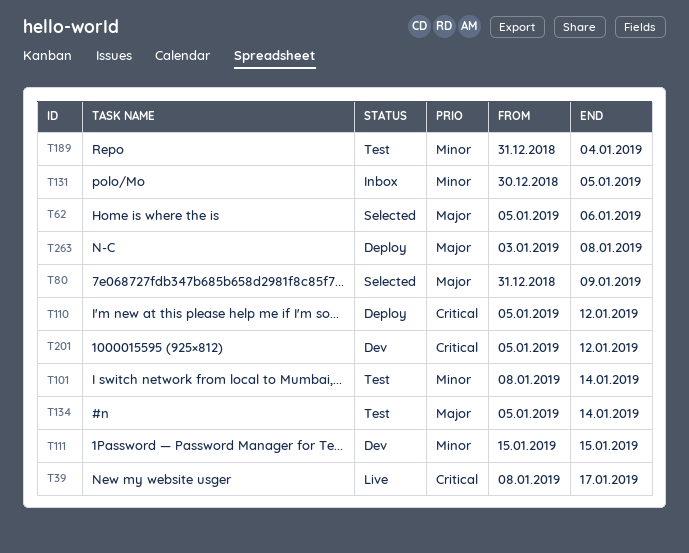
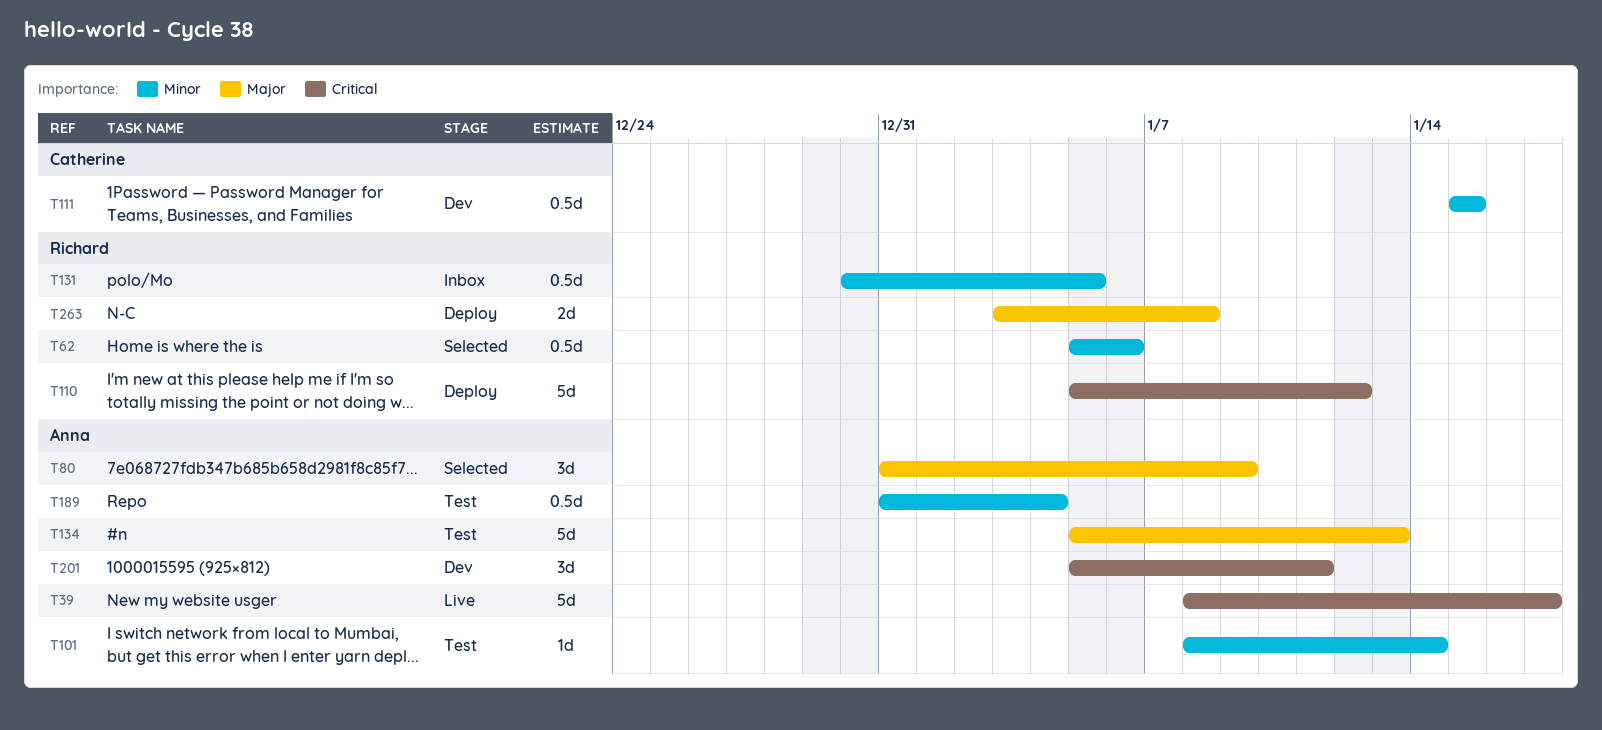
T62, priority: Major -> Minor
T134, due: Jan 14 -> Jan 13
T201, due: Jan 12 -> Jan 11

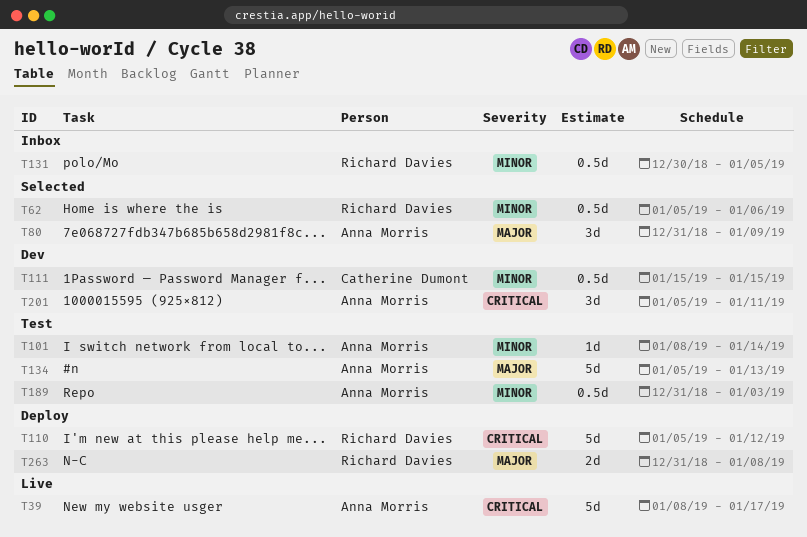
T189, due: Jan 4 -> Jan 3
T263, start: Jan 3 -> Dec 31

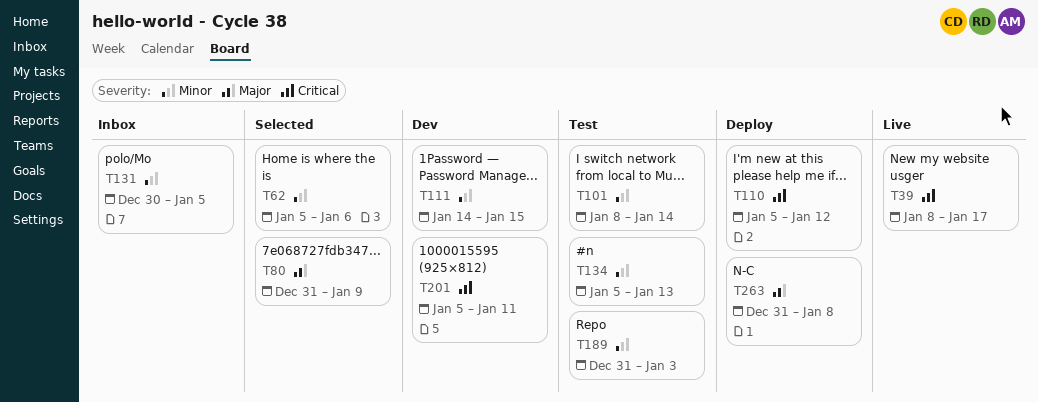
T111, start: Jan 15 -> Jan 14
T134, priority: Major -> Minor

